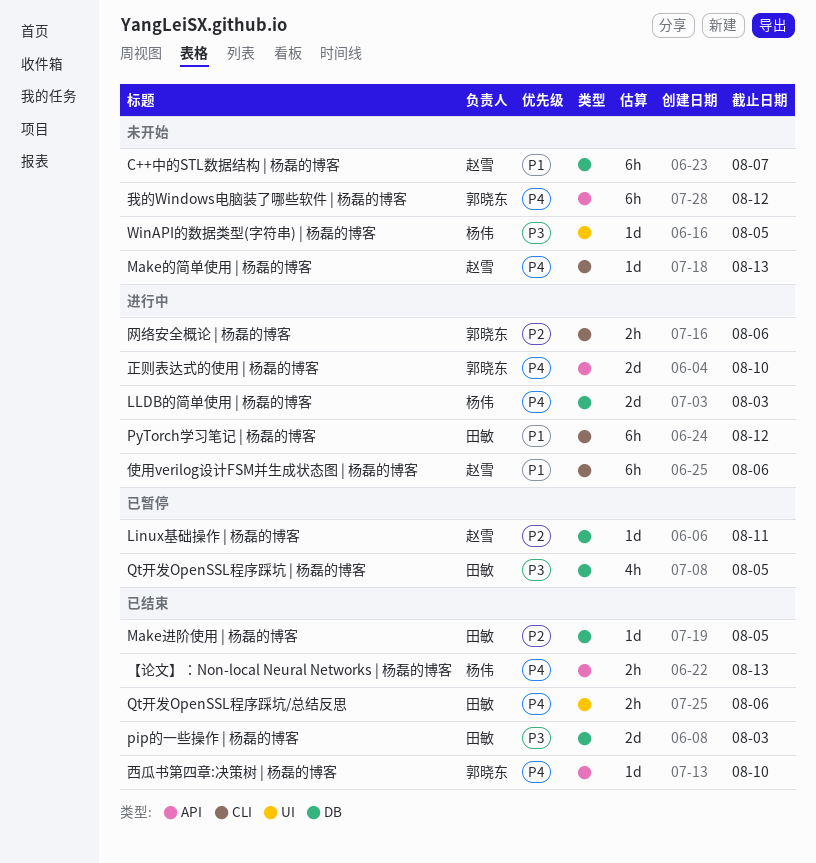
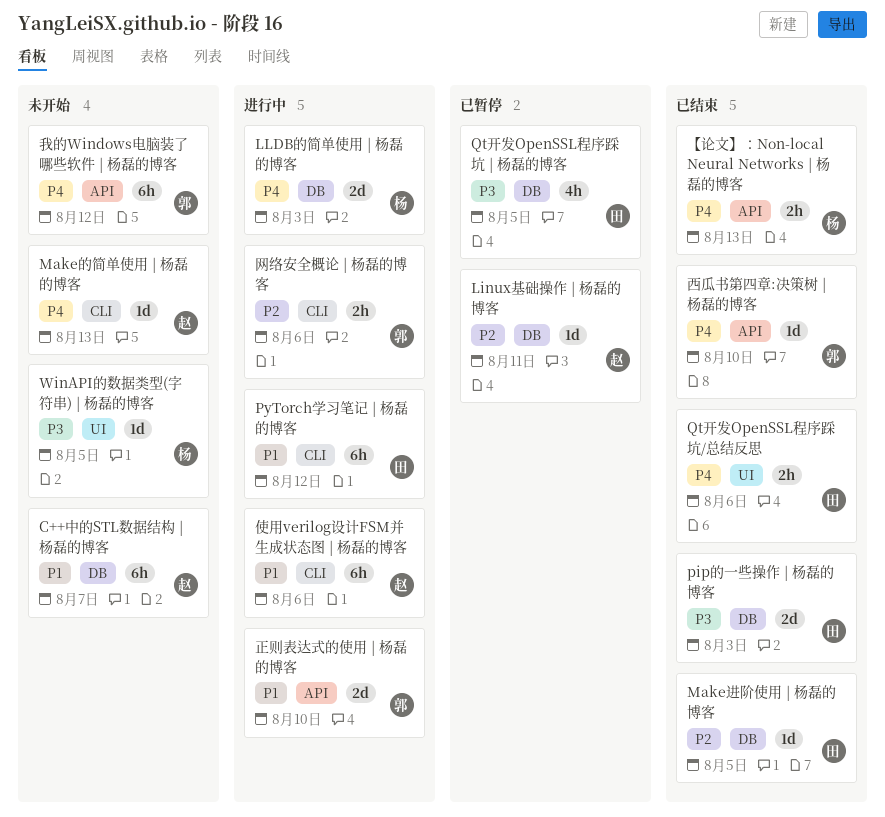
正则表达式的使用 | 杨磊的博客, priority: P4 -> P1

